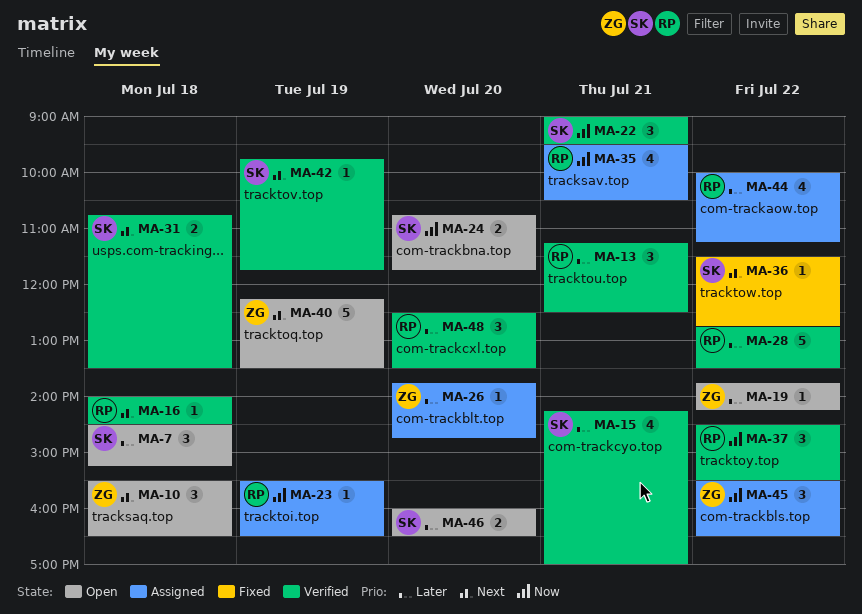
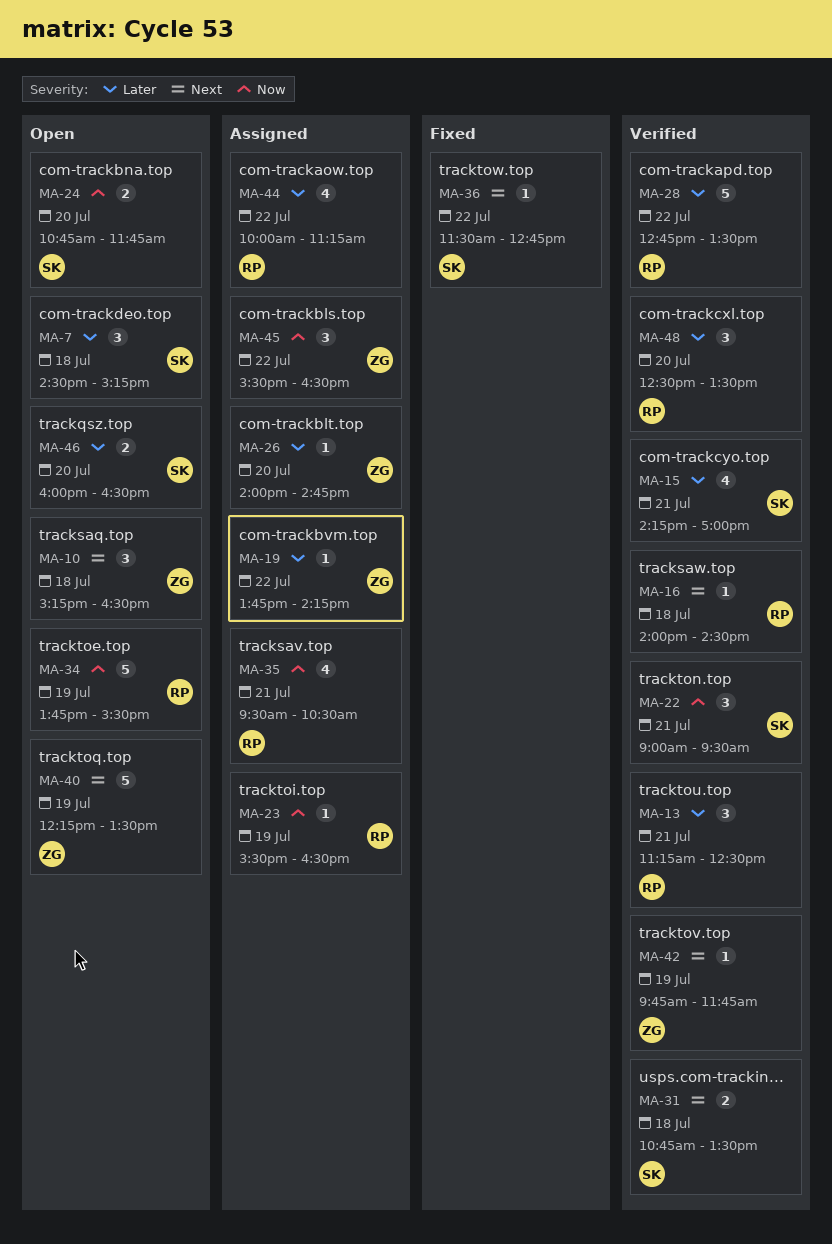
MA-10, begins: 15:30 -> 15:15
MA-19, status: Open -> Assigned
MA-26, begins: 13:45 -> 14:00
MA-34: none -> present
MA-37: present -> none
MA-42, owner: SK -> ZG

